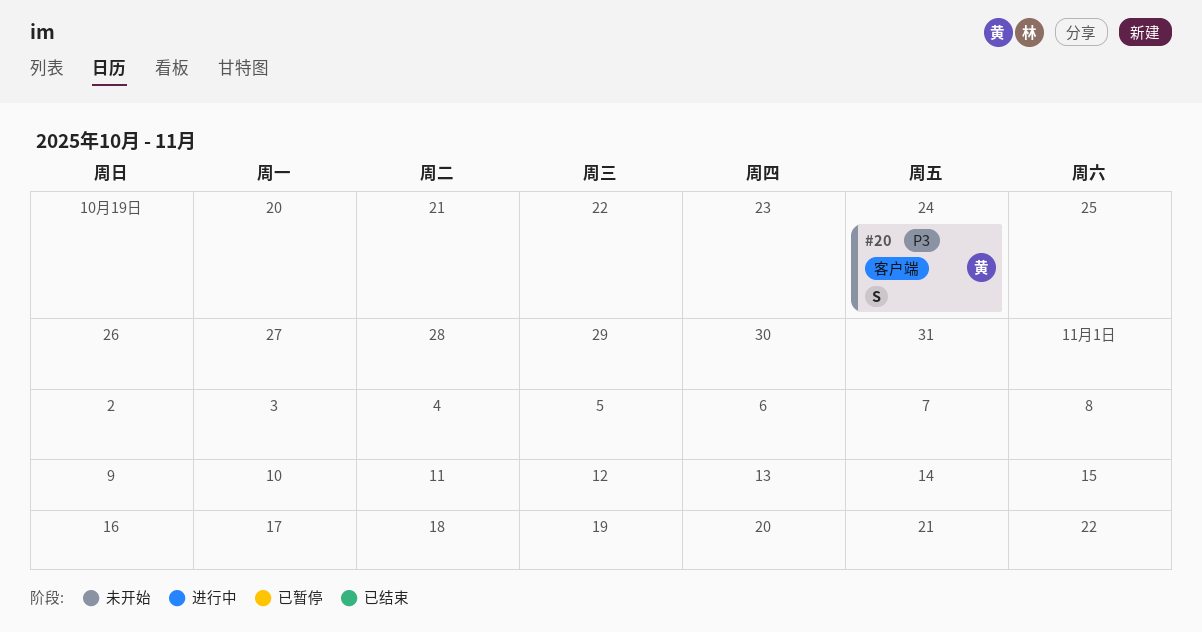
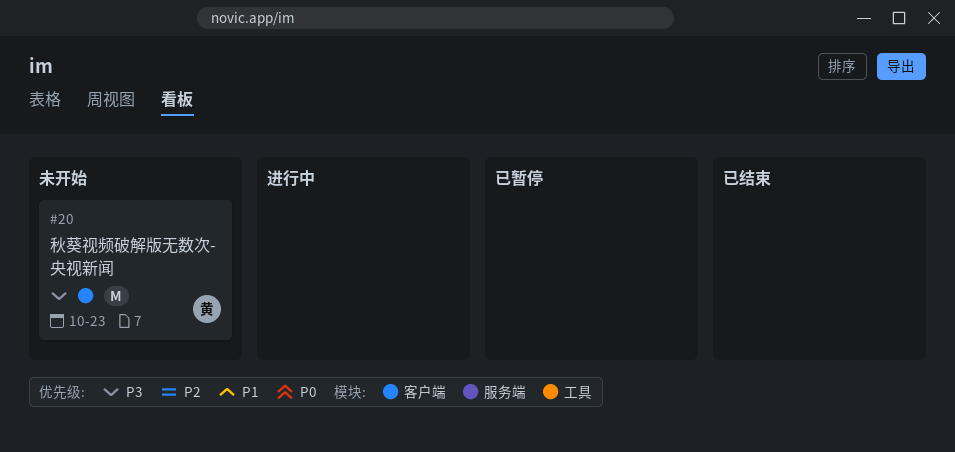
#20, estimate: S -> M
#20, due: Oct 24 -> Oct 23

